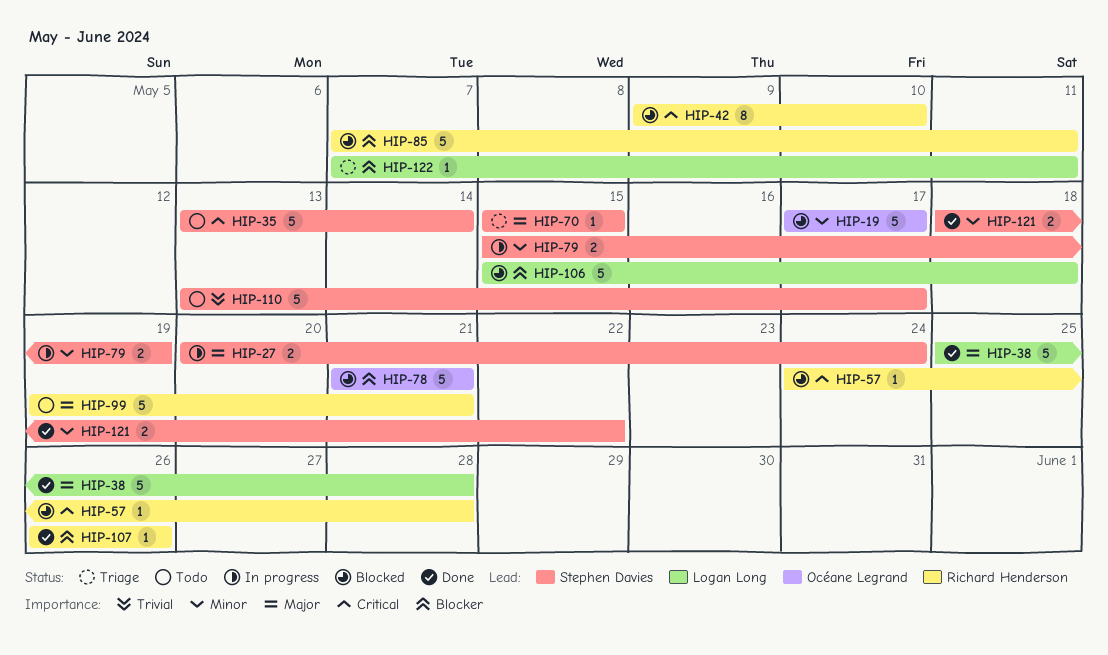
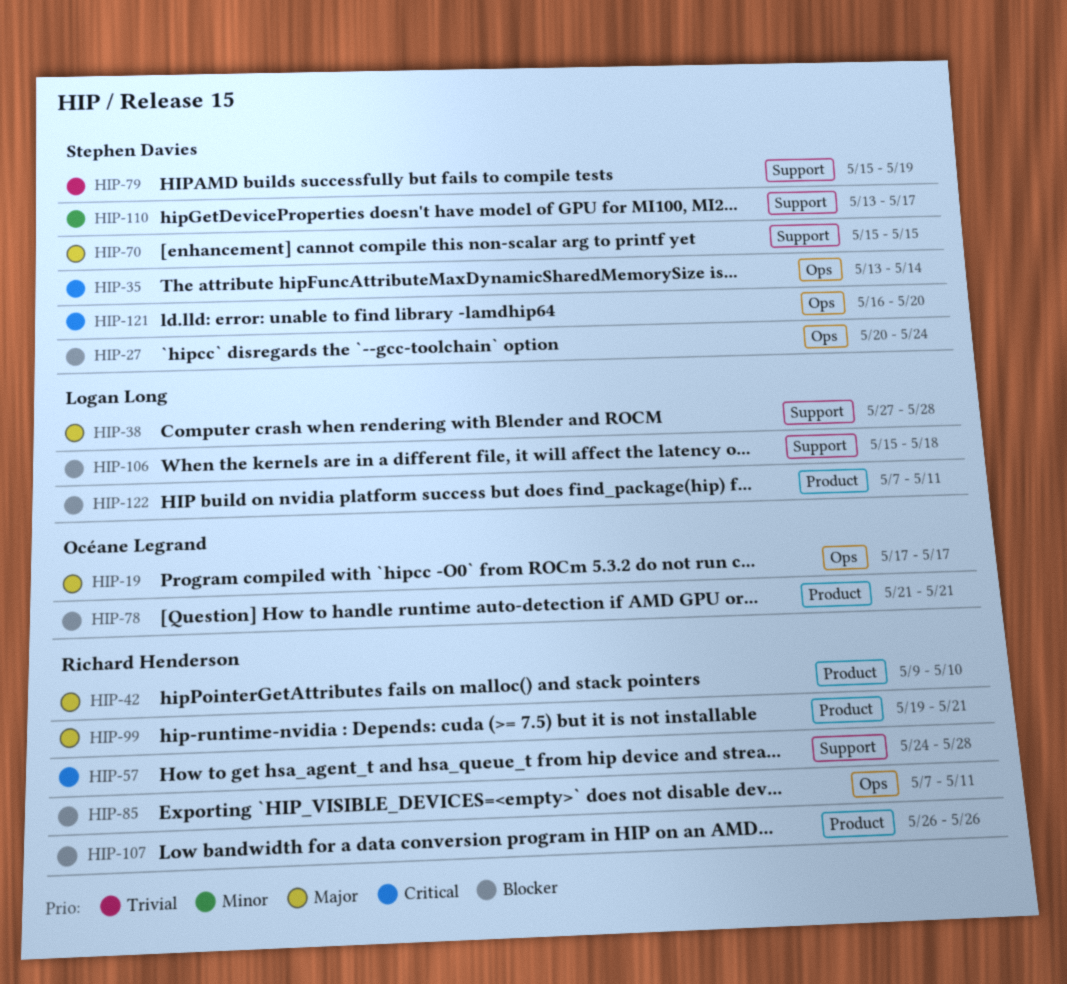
HIP-19, priority: Minor -> Major
HIP-27, priority: Major -> Blocker
HIP-38, start: May 25 -> May 27
HIP-42, priority: Critical -> Major
HIP-79, priority: Minor -> Trivial
HIP-110, priority: Trivial -> Minor
HIP-121, priority: Minor -> Critical
HIP-121, start: May 18 -> May 16
HIP-121, due: May 22 -> May 20

